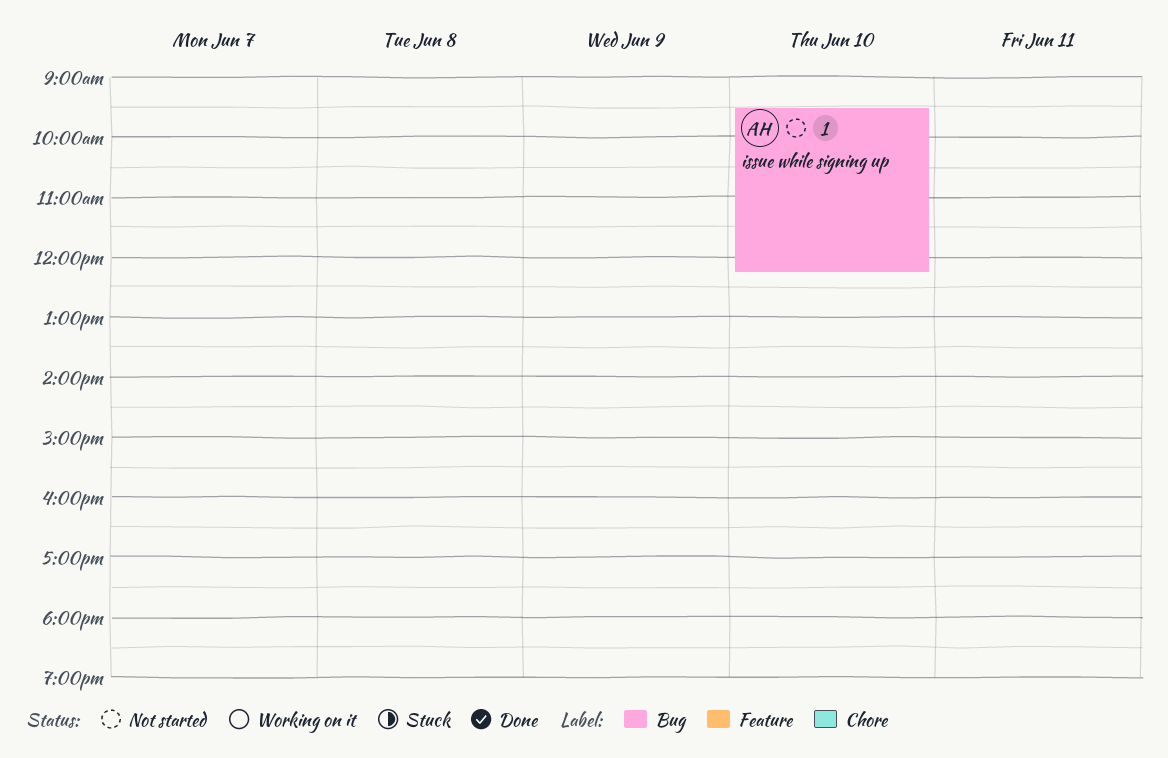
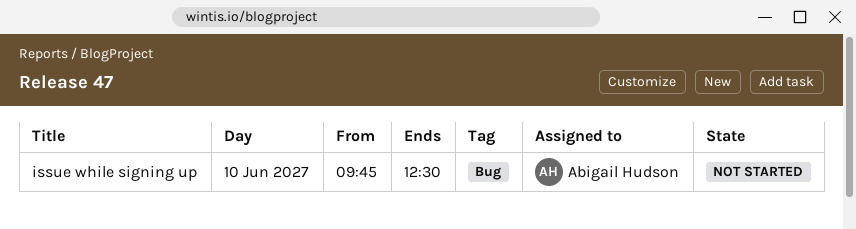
issue while signing up, begins: 09:30 -> 09:45
issue while signing up, ends: 12:15 -> 12:30

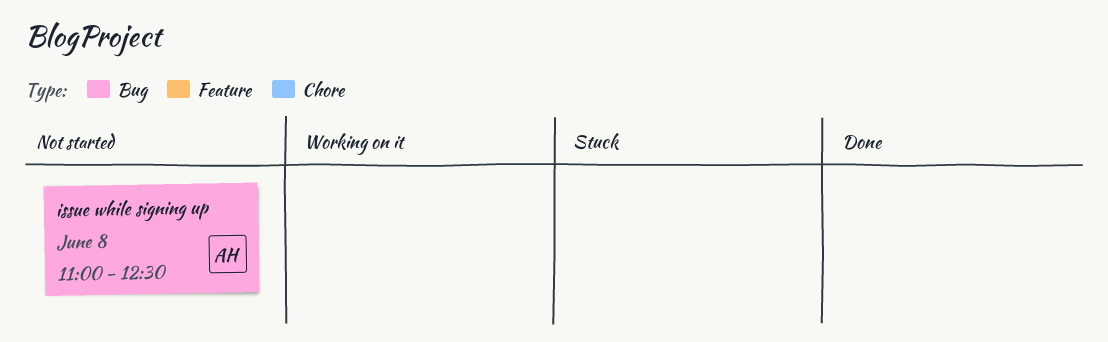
issue while signing up, day: Jun 10 -> Jun 8
issue while signing up, begins: 09:45 -> 11:00

